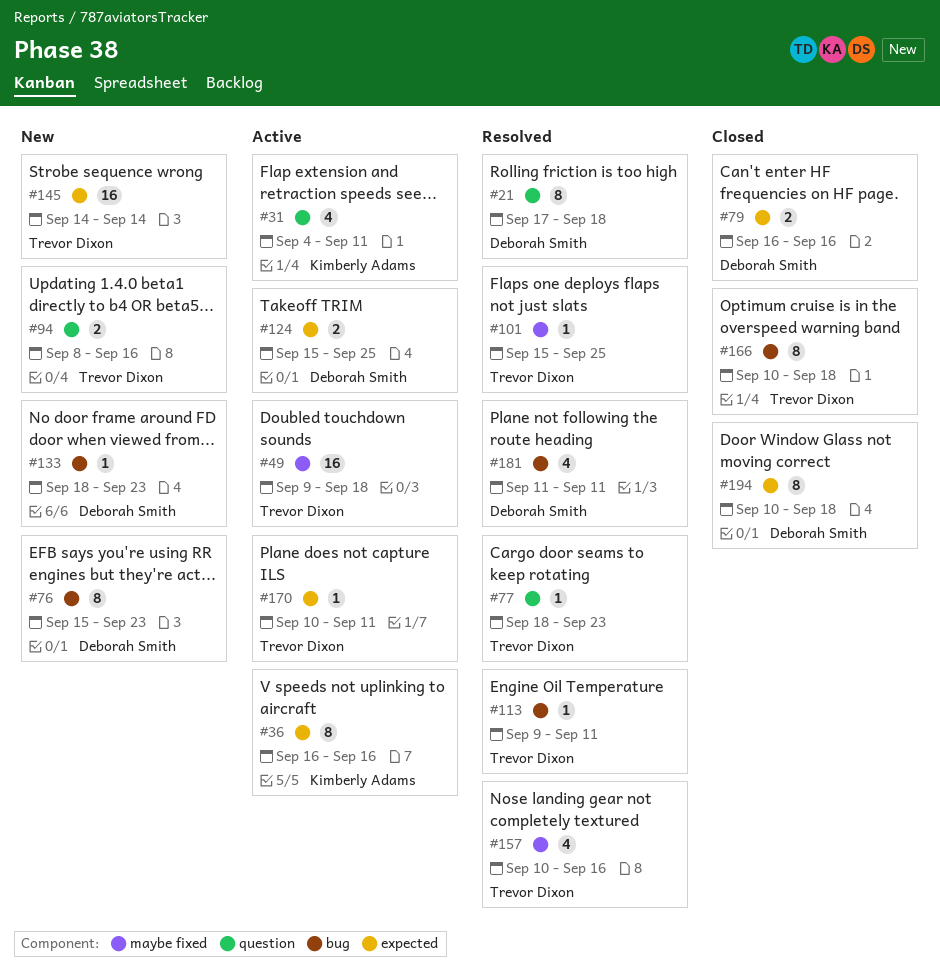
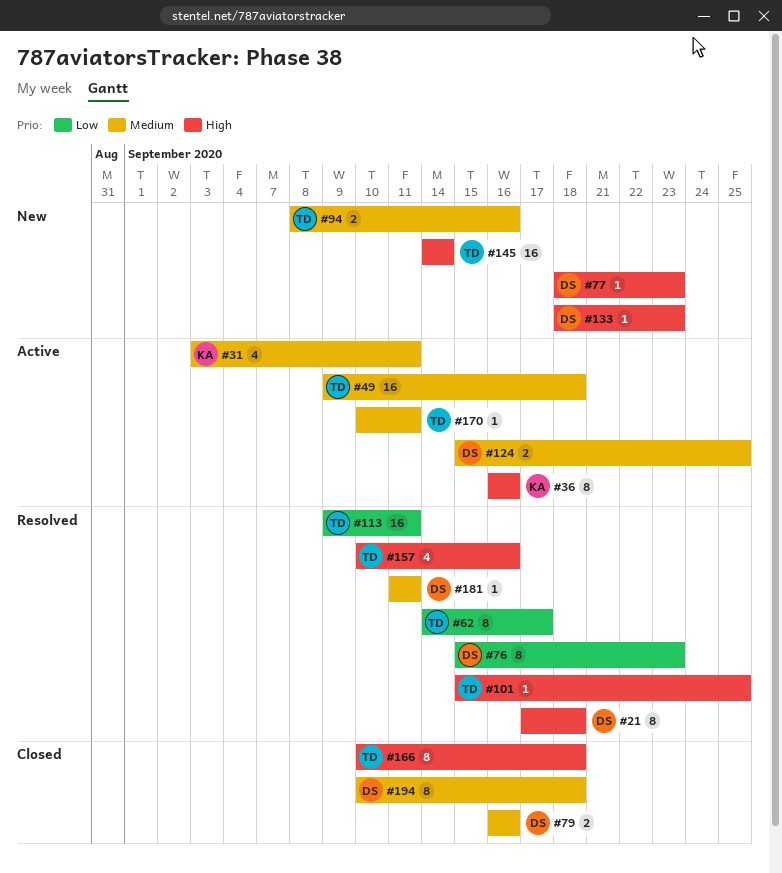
#31, start: Sep 4 -> Sep 3
#62: none -> present
#76, status: New -> Resolved
#77, status: Resolved -> New
#77, owner: Trevor Dixon -> Deborah Smith
#113, estimate: 1 -> 16
#181, estimate: 4 -> 1

